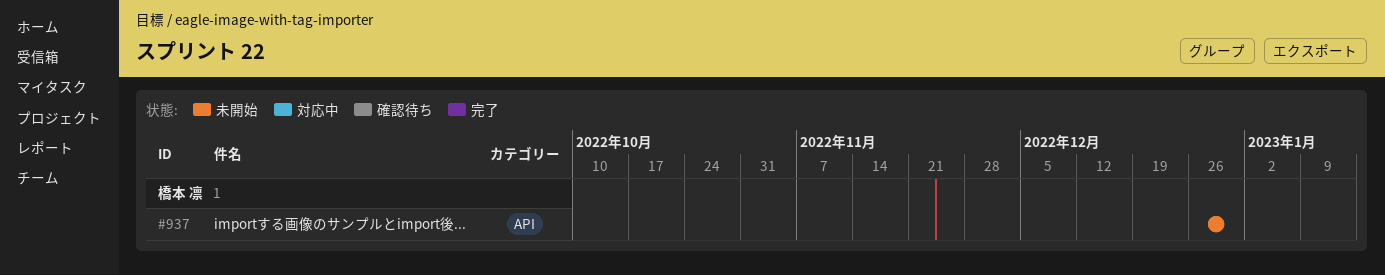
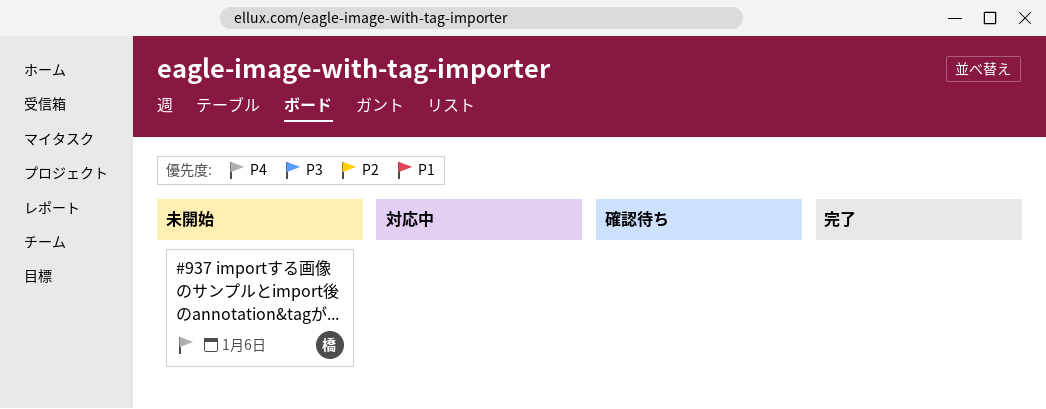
#937, due: Dec 30 -> Jan 6

